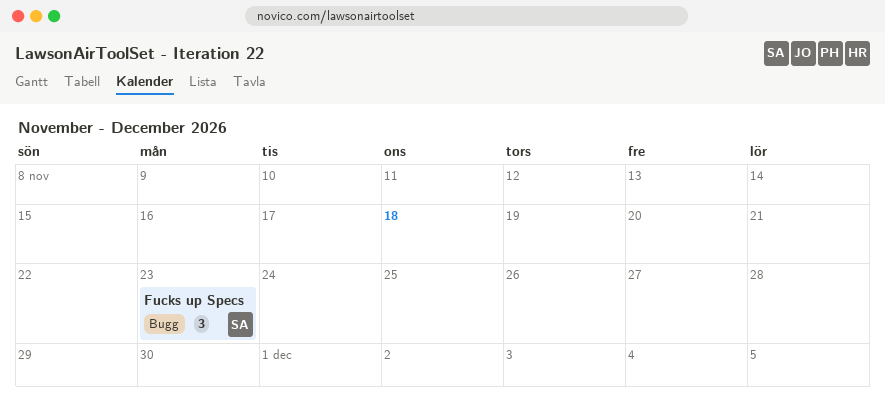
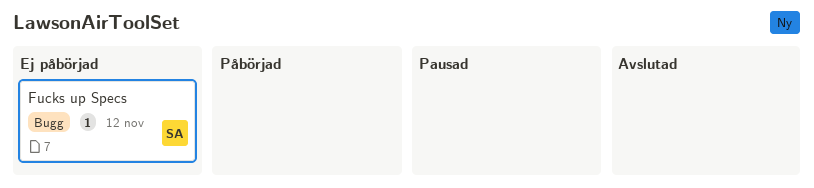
Fucks up Specs, estimate: 3 -> 1
Fucks up Specs, due: Nov 23 -> Nov 12

